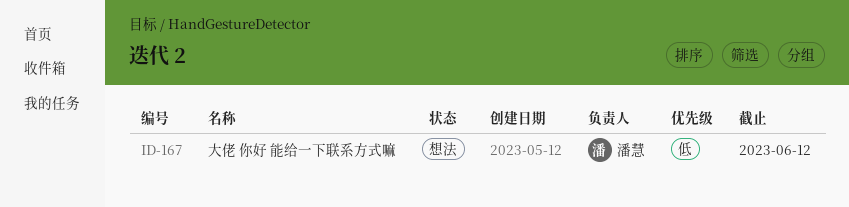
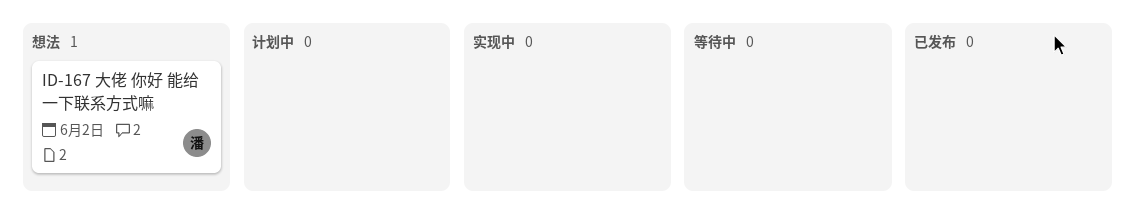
ID-167, due: Jun 12 -> Jun 2

